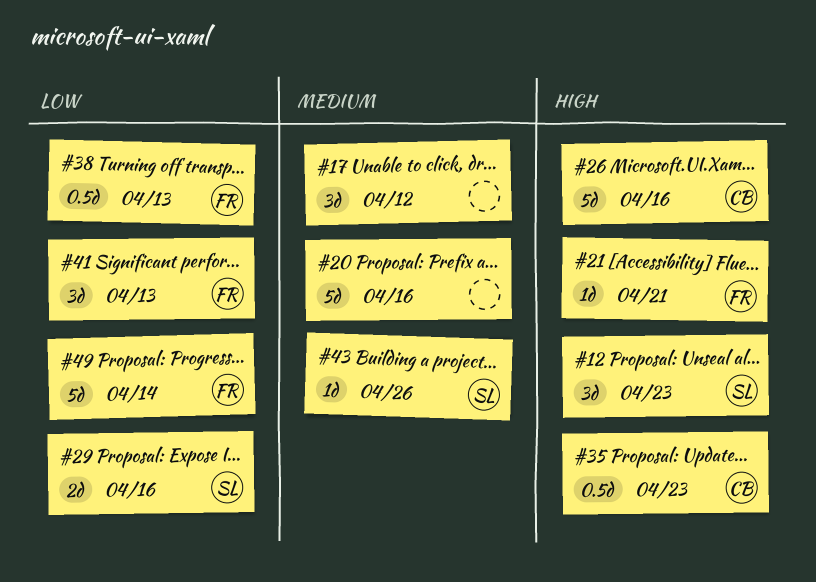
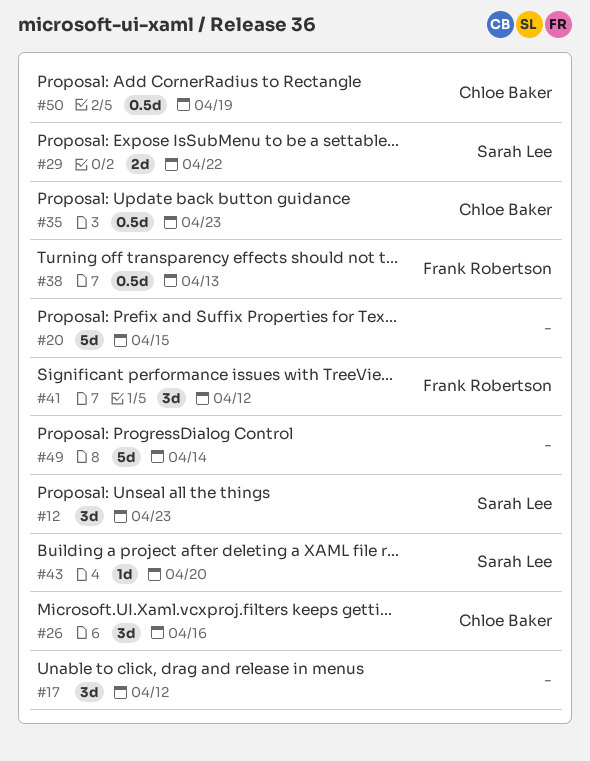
#20, due: Apr 16 -> Apr 15
#21: present -> none
#26, estimate: 5d -> 3d
#29, due: Apr 16 -> Apr 22
#41, due: Apr 13 -> Apr 12
#43, due: Apr 26 -> Apr 20
#49, owner: Frank Robertson -> none
#50: none -> present

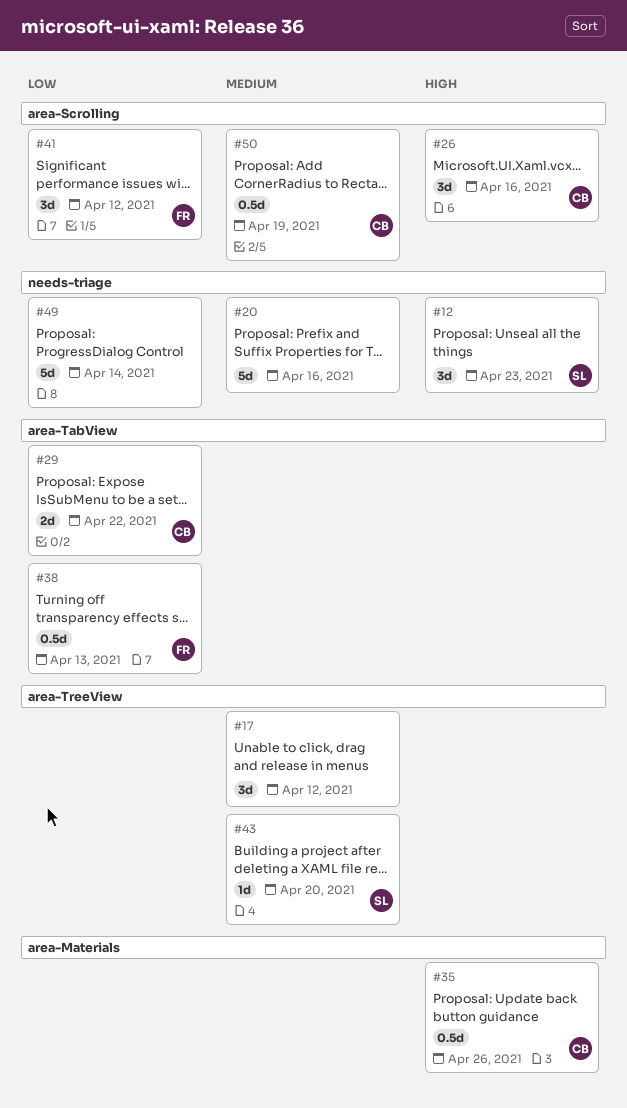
#20, due: Apr 15 -> Apr 16
#29, owner: Sarah Lee -> Chloe Baker
#35, due: Apr 23 -> Apr 26

